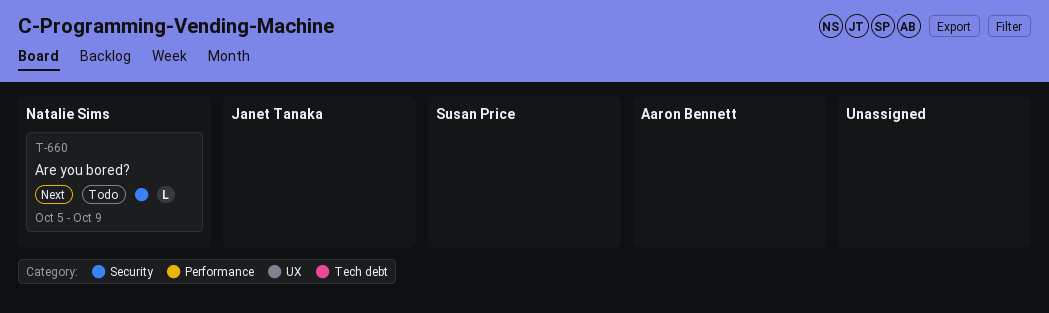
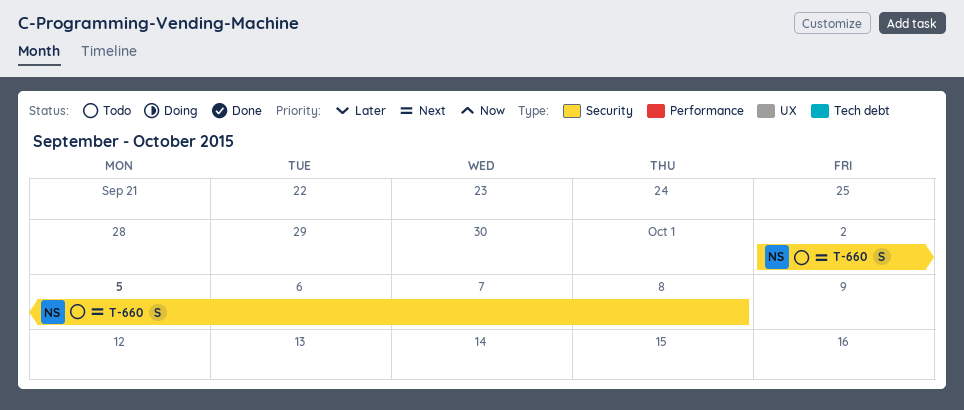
T-660, estimate: L -> S
T-660, start: Oct 5 -> Oct 2
T-660, due: Oct 9 -> Oct 8

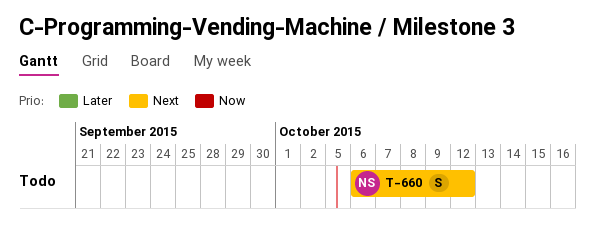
T-660, start: Oct 2 -> Oct 6
T-660, due: Oct 8 -> Oct 12

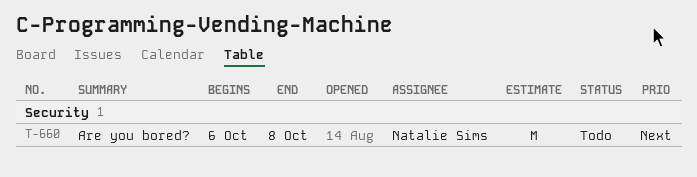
T-660, estimate: S -> M
T-660, due: Oct 12 -> Oct 8

